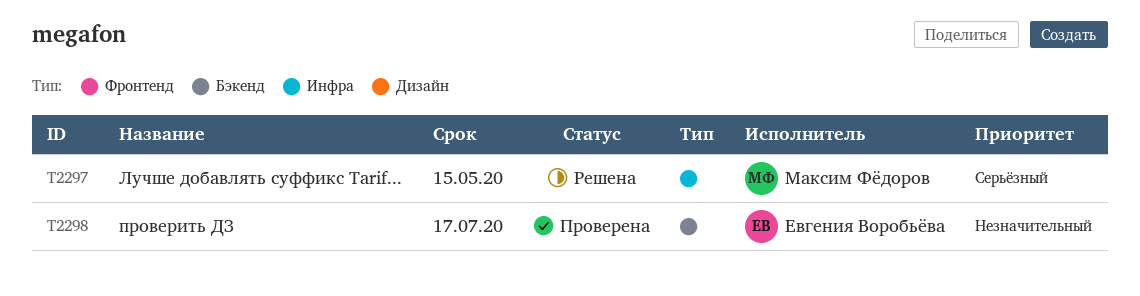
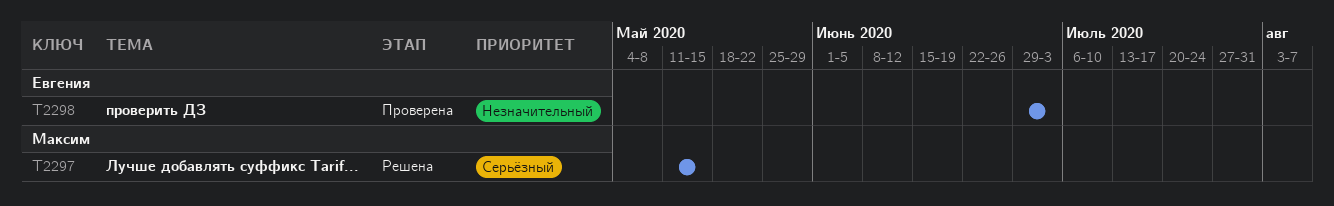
T2298, due: Jul 17 -> Jul 3

